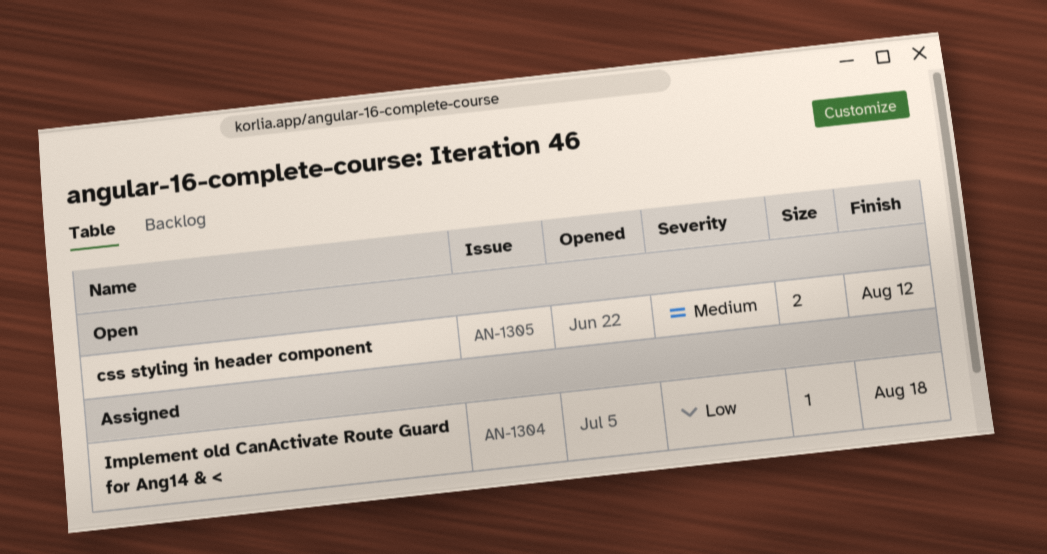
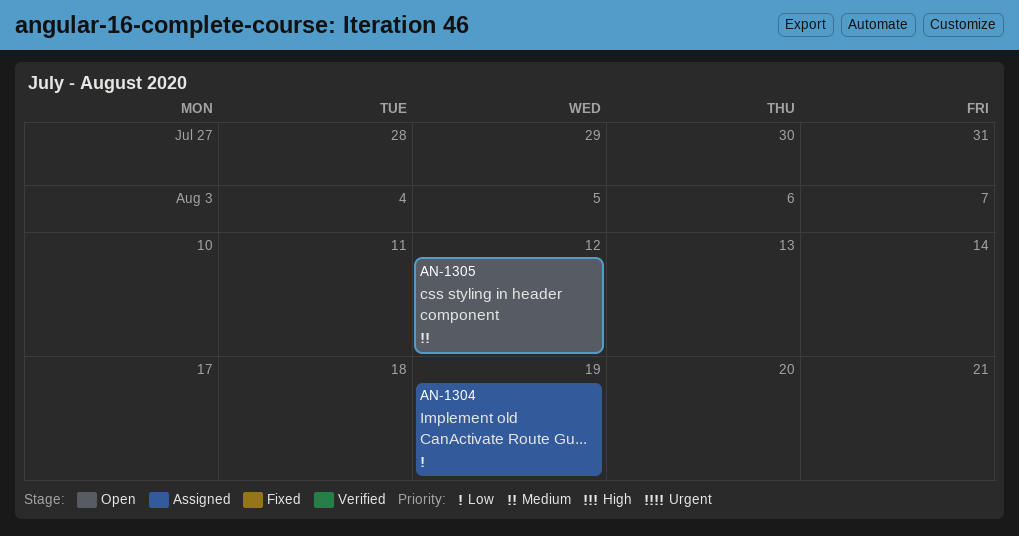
AN-1304, due: Aug 18 -> Aug 19

